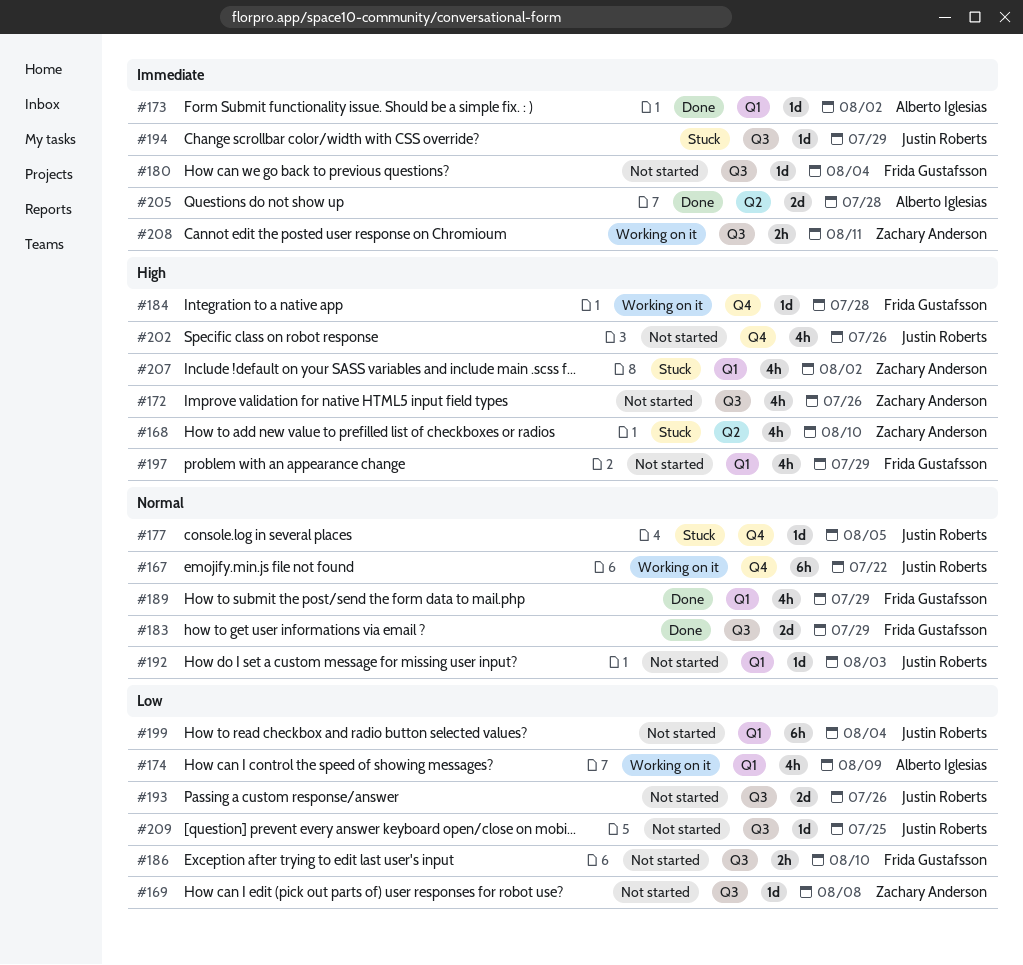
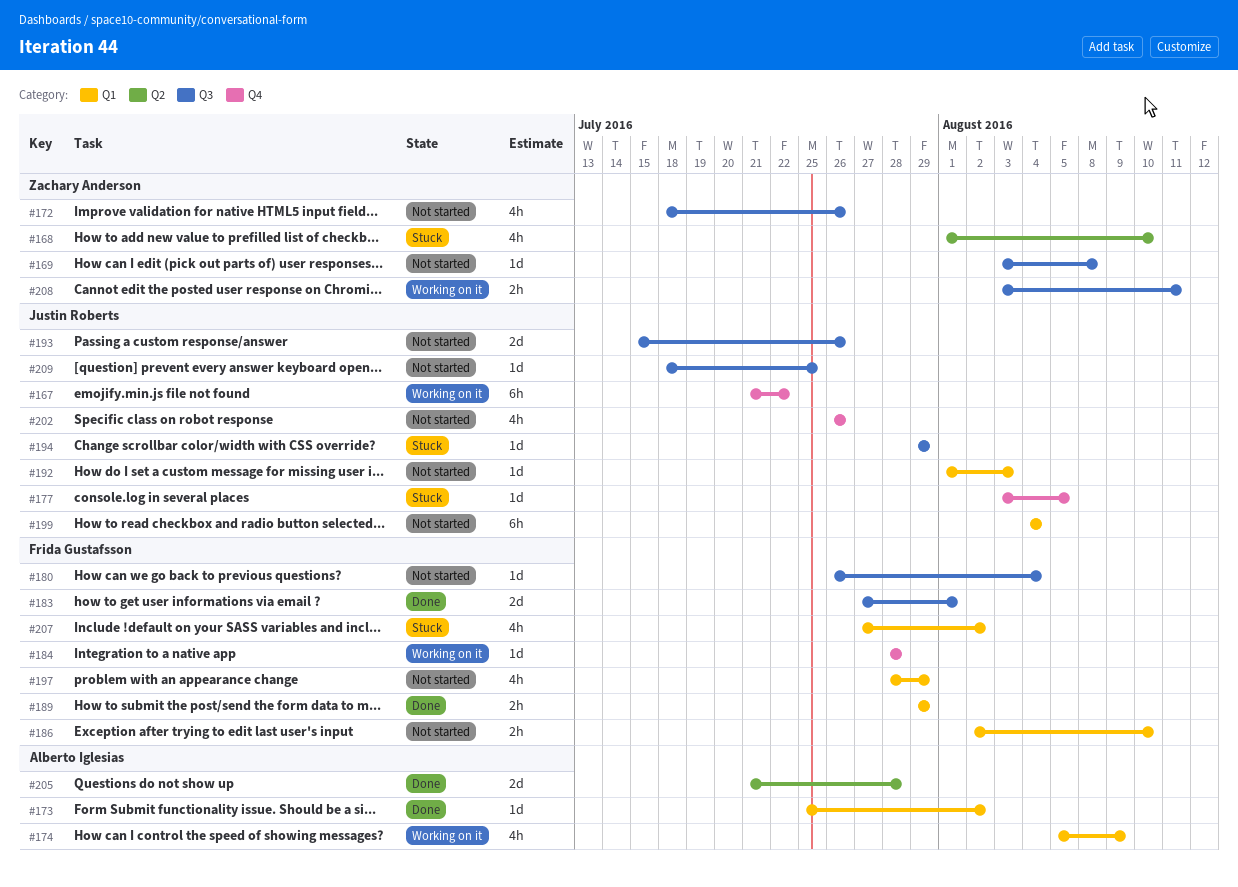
#183, due: Jul 29 -> Aug 1
#186, label: Q3 -> Q1
#189, estimate: 4h -> 2h
#207, owner: Zachary Anderson -> Frida Gustafsson

